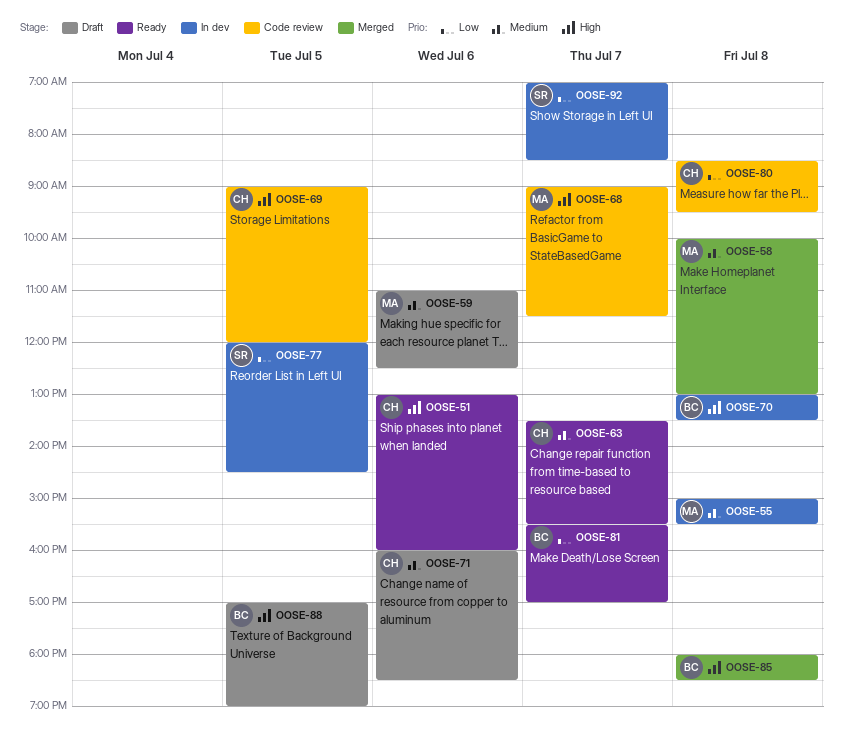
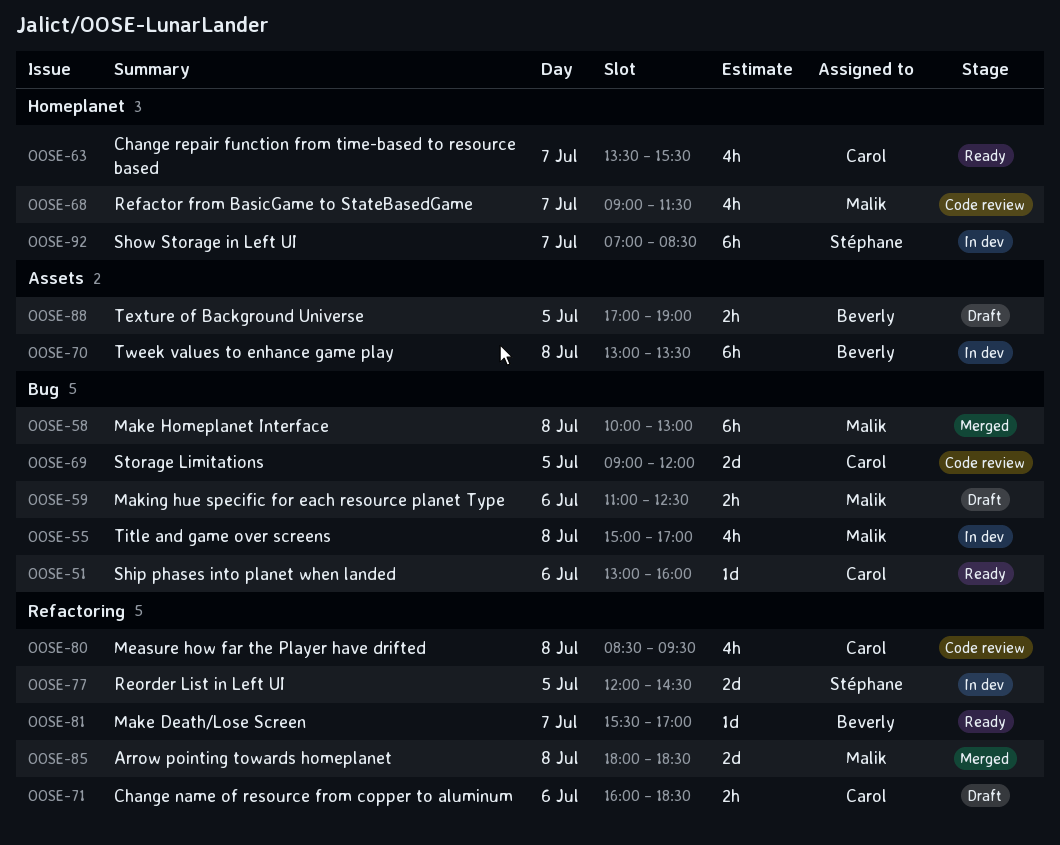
OOSE-55, ends: 15:30 -> 17:00
OOSE-85, owner: Beverly -> Malik

